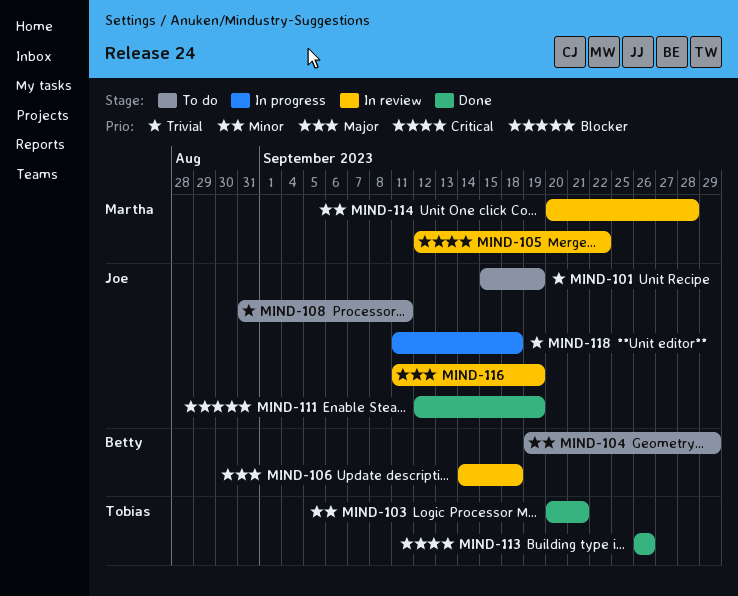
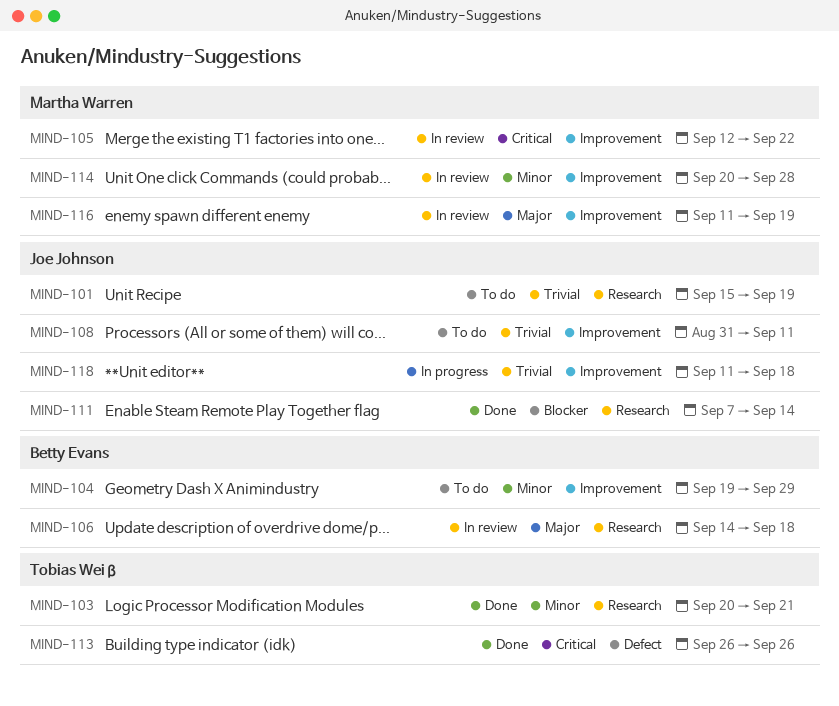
MIND-111, start: Sep 12 -> Sep 7
MIND-111, due: Sep 19 -> Sep 14
MIND-116, owner: Joe Johnson -> Martha Warren

